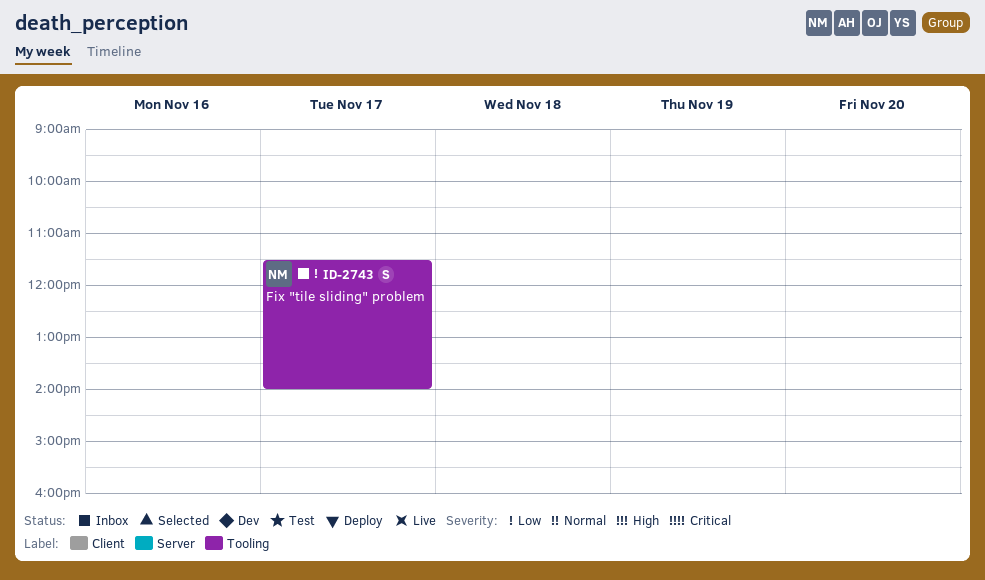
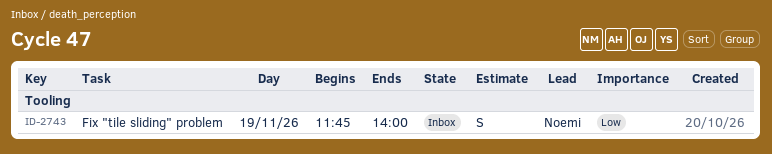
ID-2743, day: Nov 17 -> Nov 19
ID-2743, begins: 11:30 -> 11:45

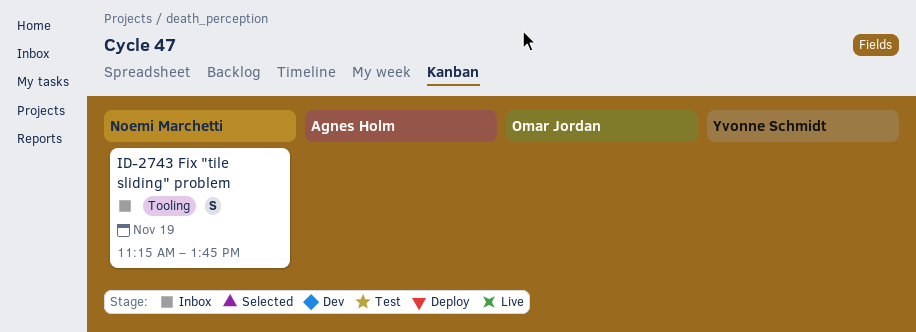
ID-2743, begins: 11:45 -> 11:15
ID-2743, ends: 14:00 -> 13:45

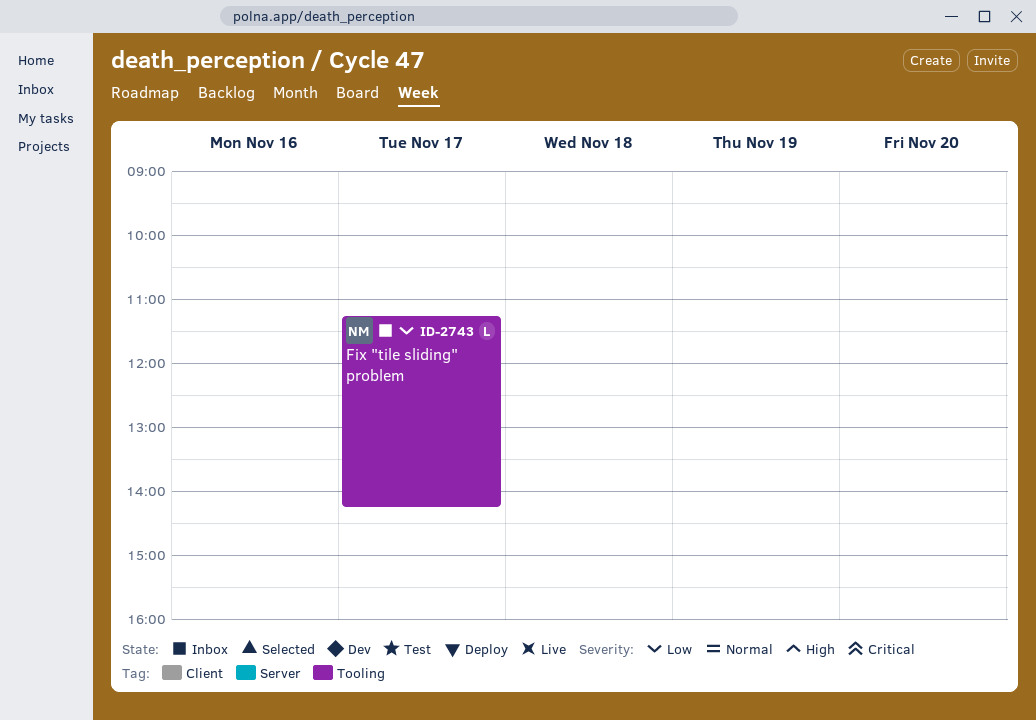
ID-2743, estimate: S -> L
ID-2743, day: Nov 19 -> Nov 17
ID-2743, ends: 13:45 -> 14:15

